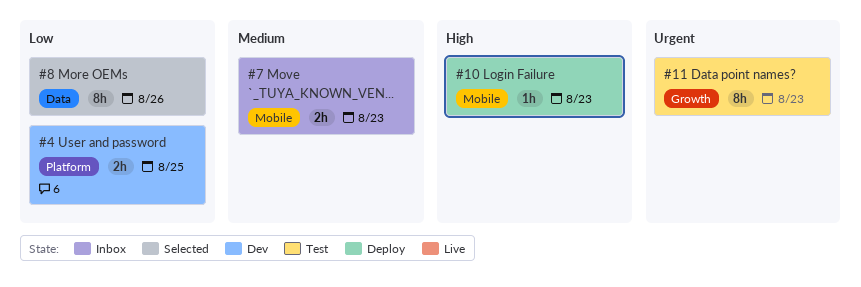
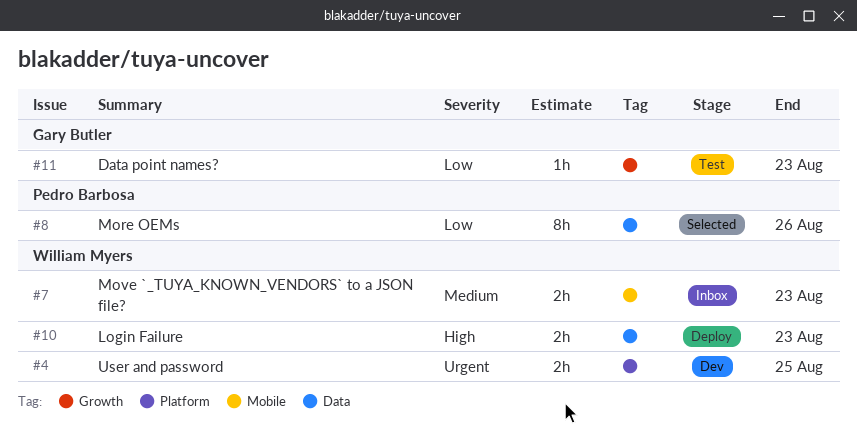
#4, priority: Low -> Urgent
#10, label: Mobile -> Data
#10, estimate: 1h -> 2h
#11, priority: Urgent -> Low
#11, estimate: 8h -> 1h

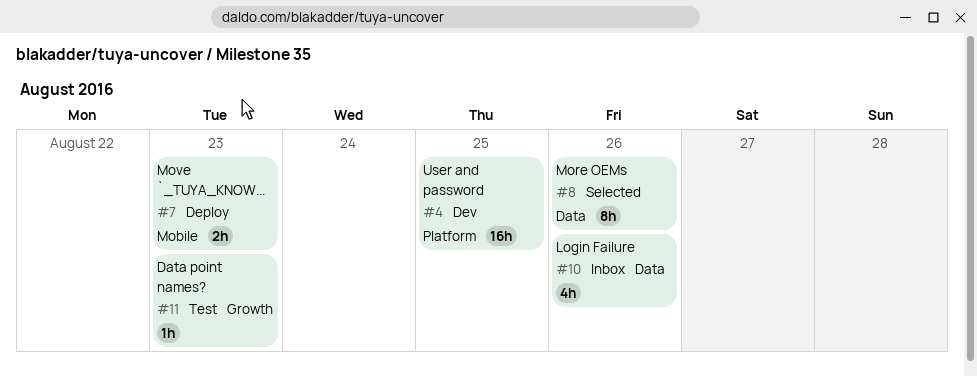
#4, estimate: 2h -> 16h
#7, status: Inbox -> Deploy
#10, status: Deploy -> Inbox
#10, estimate: 2h -> 4h
#10, due: Aug 23 -> Aug 26

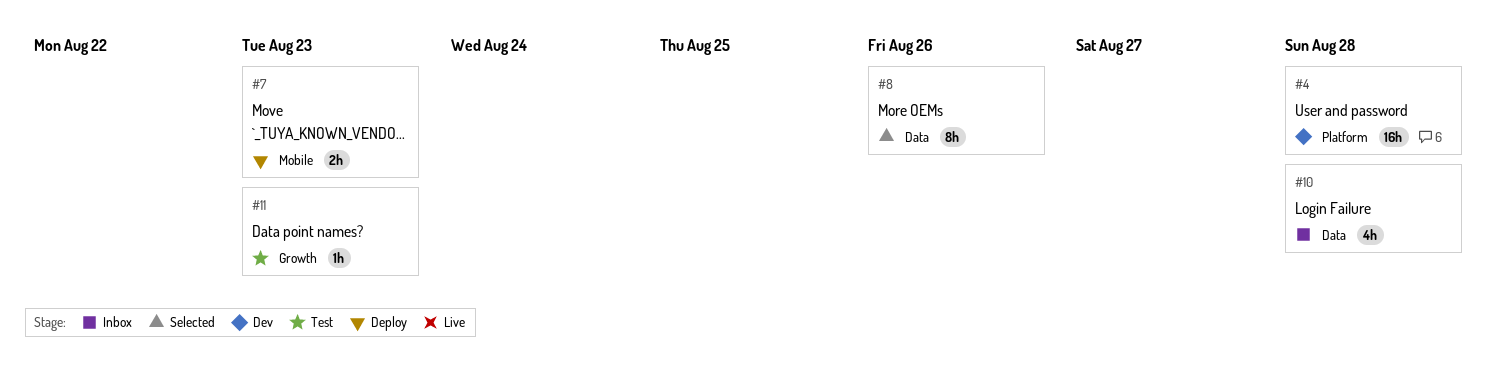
#4, due: Aug 25 -> Aug 28
#10, due: Aug 26 -> Aug 28

